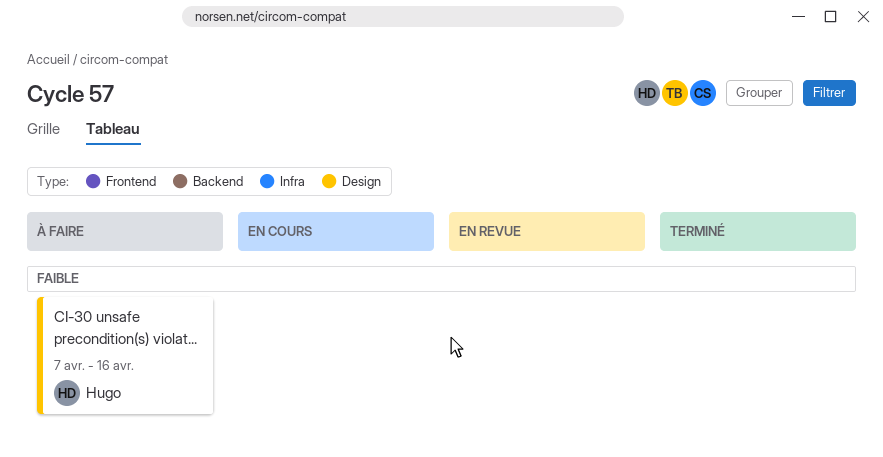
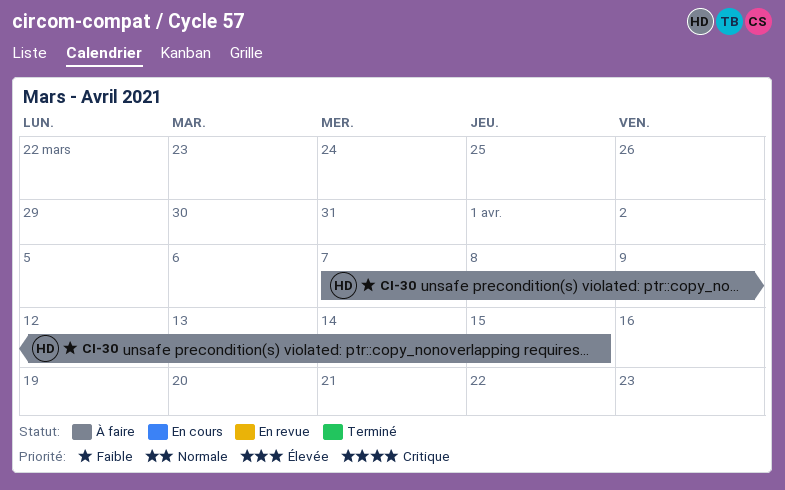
CI-30, due: Apr 16 -> Apr 15

